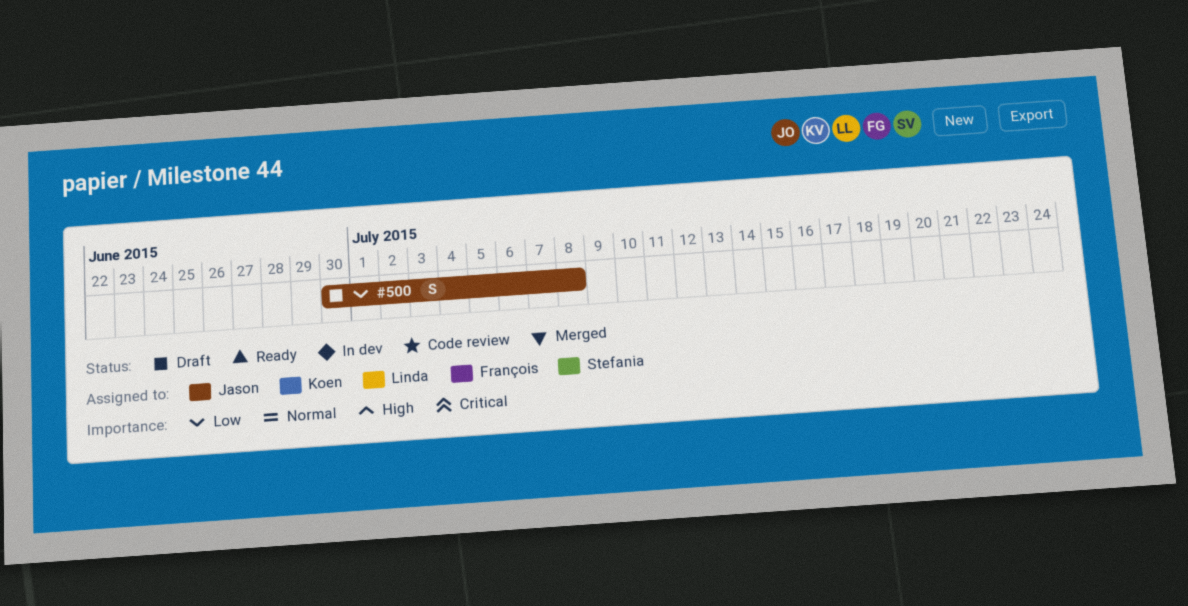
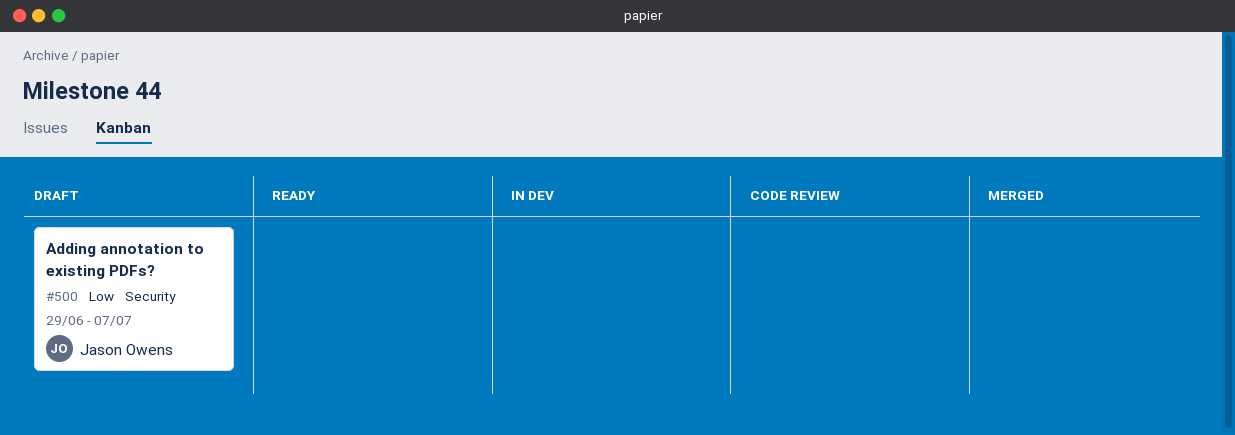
#500, start: Jun 30 -> Jun 29
#500, due: Jul 8 -> Jul 7

